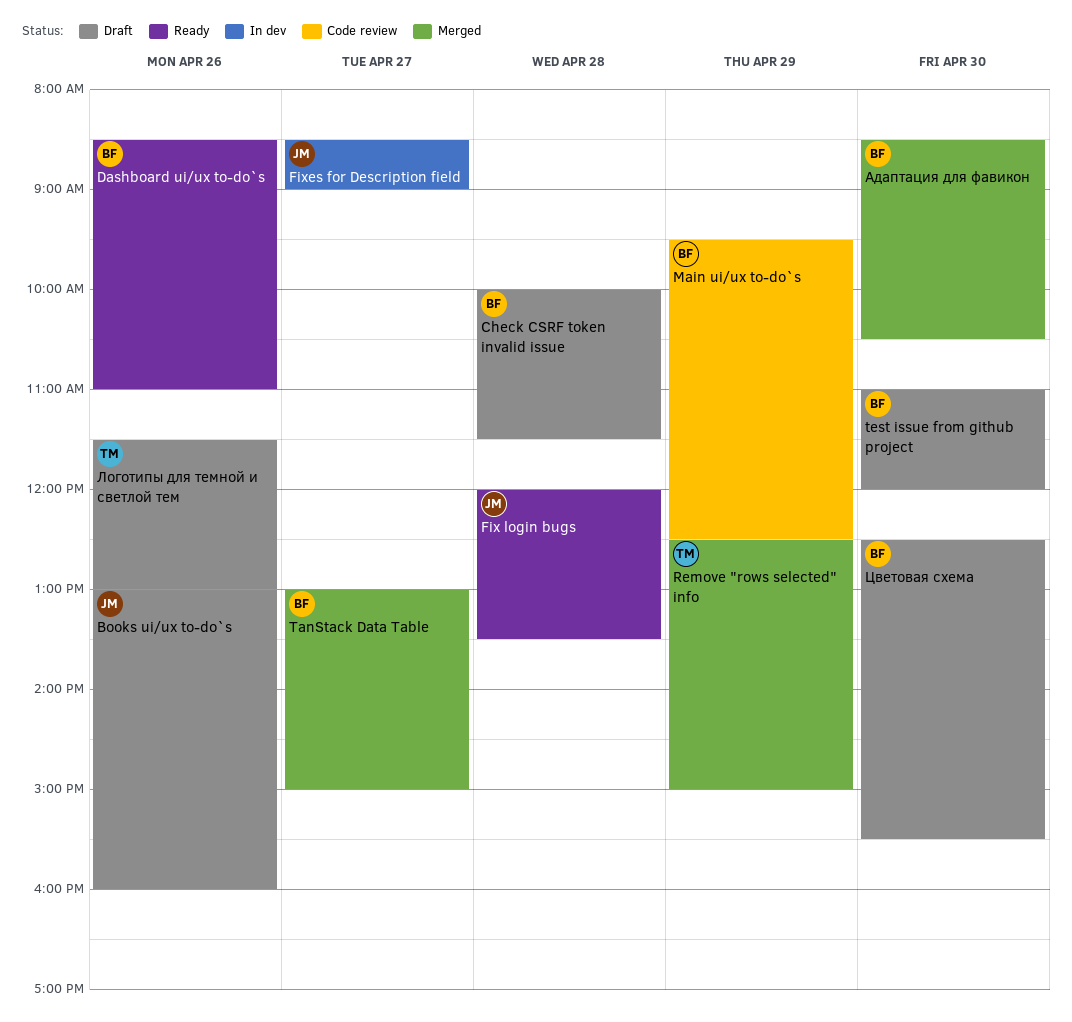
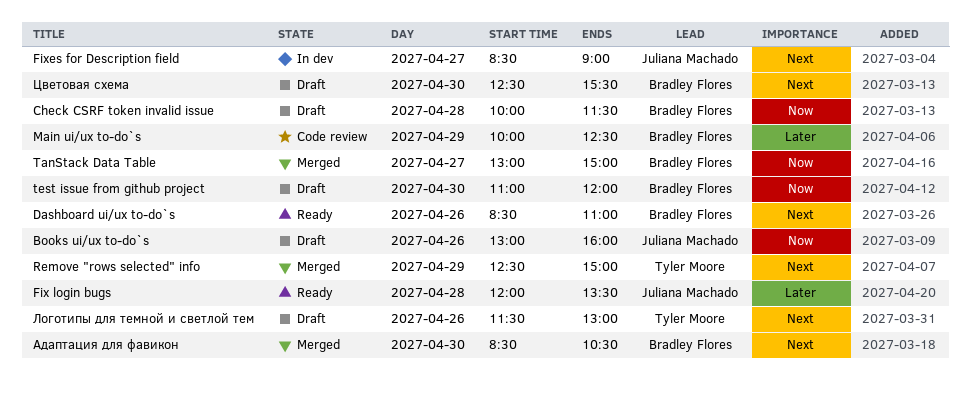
Main ui/ux to-do`s, begins: 09:30 -> 10:00

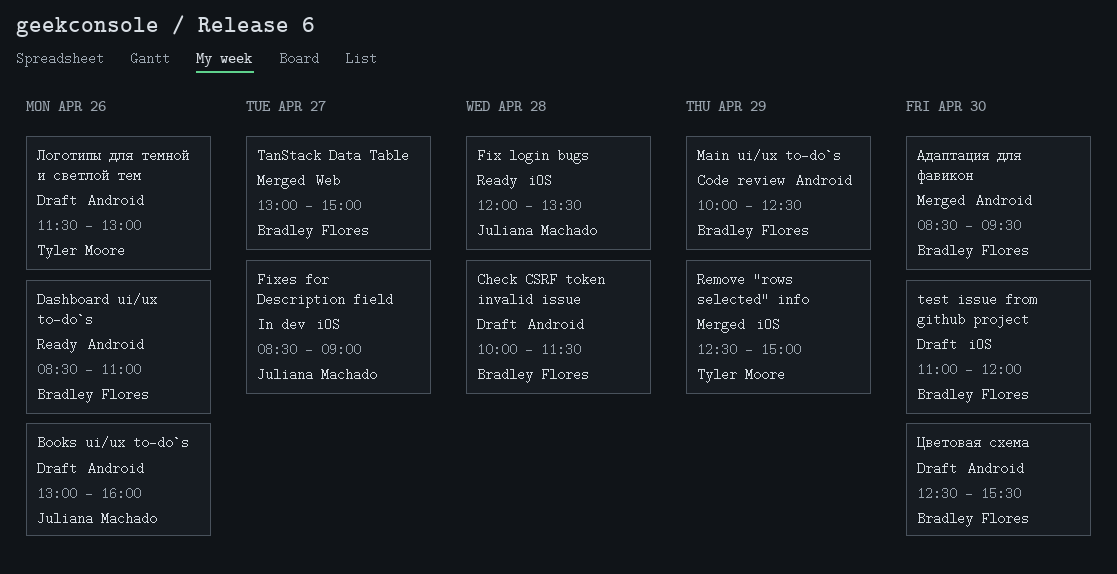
Адаптация для фавикон, ends: 10:30 -> 09:30

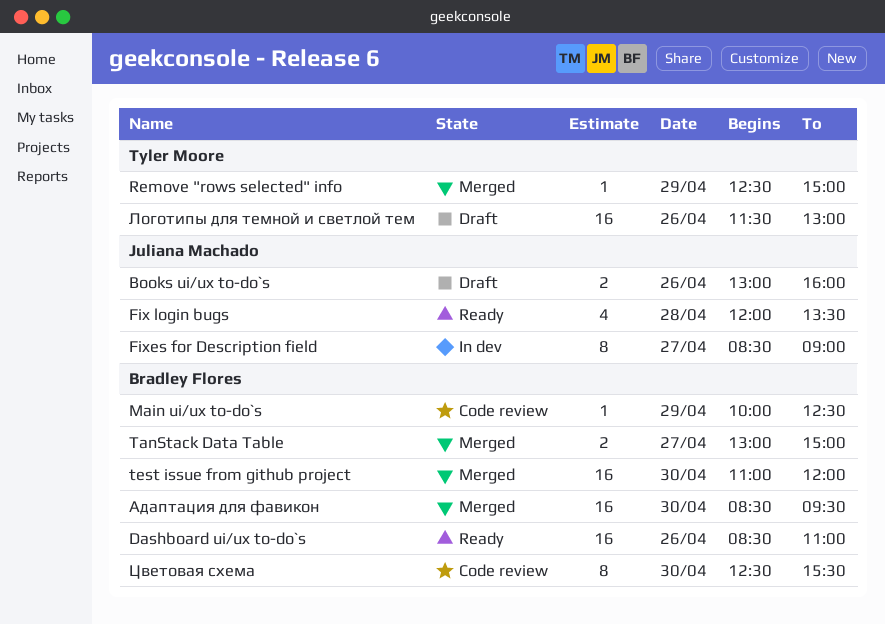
Check CSRF token invalid issue: present -> none
test issue from github project, status: Draft -> Merged
Цветовая схема, status: Draft -> Code review

